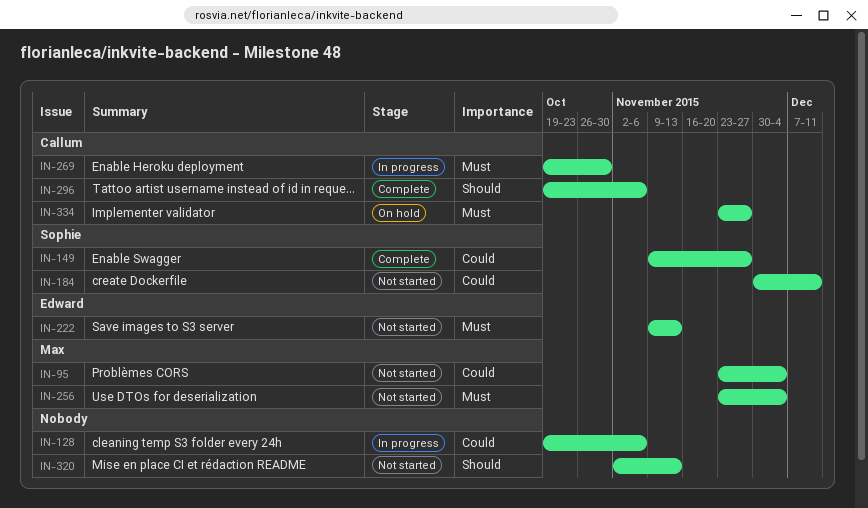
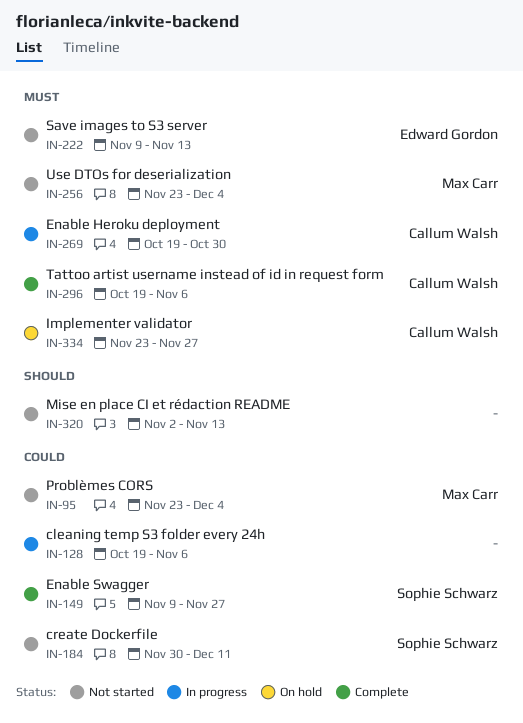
IN-296, priority: Should -> Must

